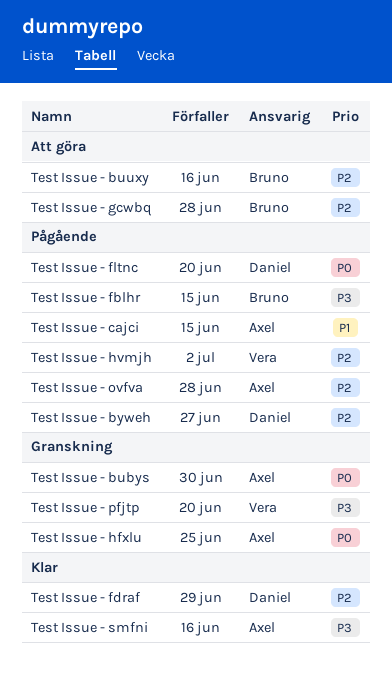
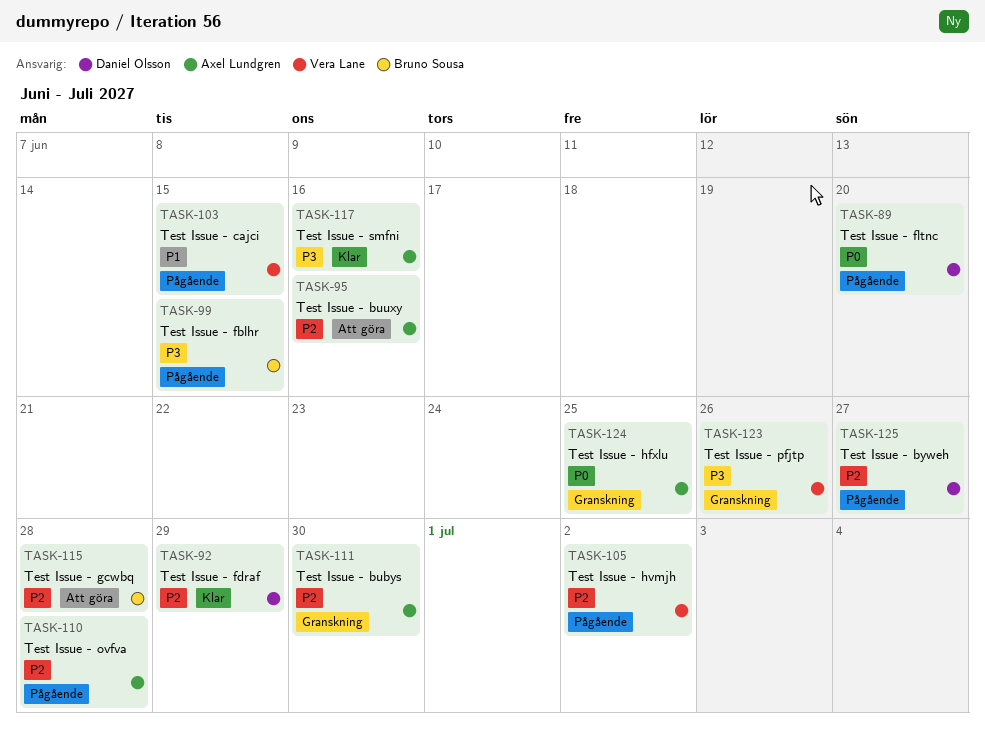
Test Issue - bubys, priority: P0 -> P2
Test Issue - buuxy, owner: Bruno Sousa -> Axel Lundgren
Test Issue - cajci, owner: Axel Lundgren -> Vera Lane
Test Issue - pfjtp, due: Jun 20 -> Jun 26

